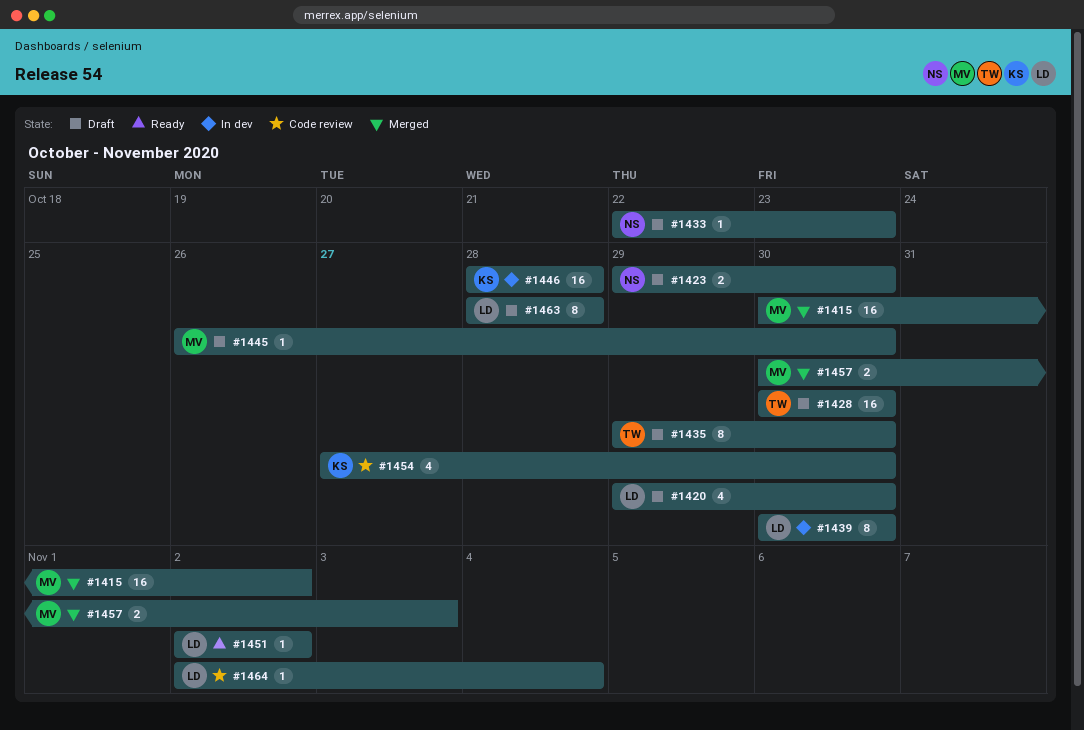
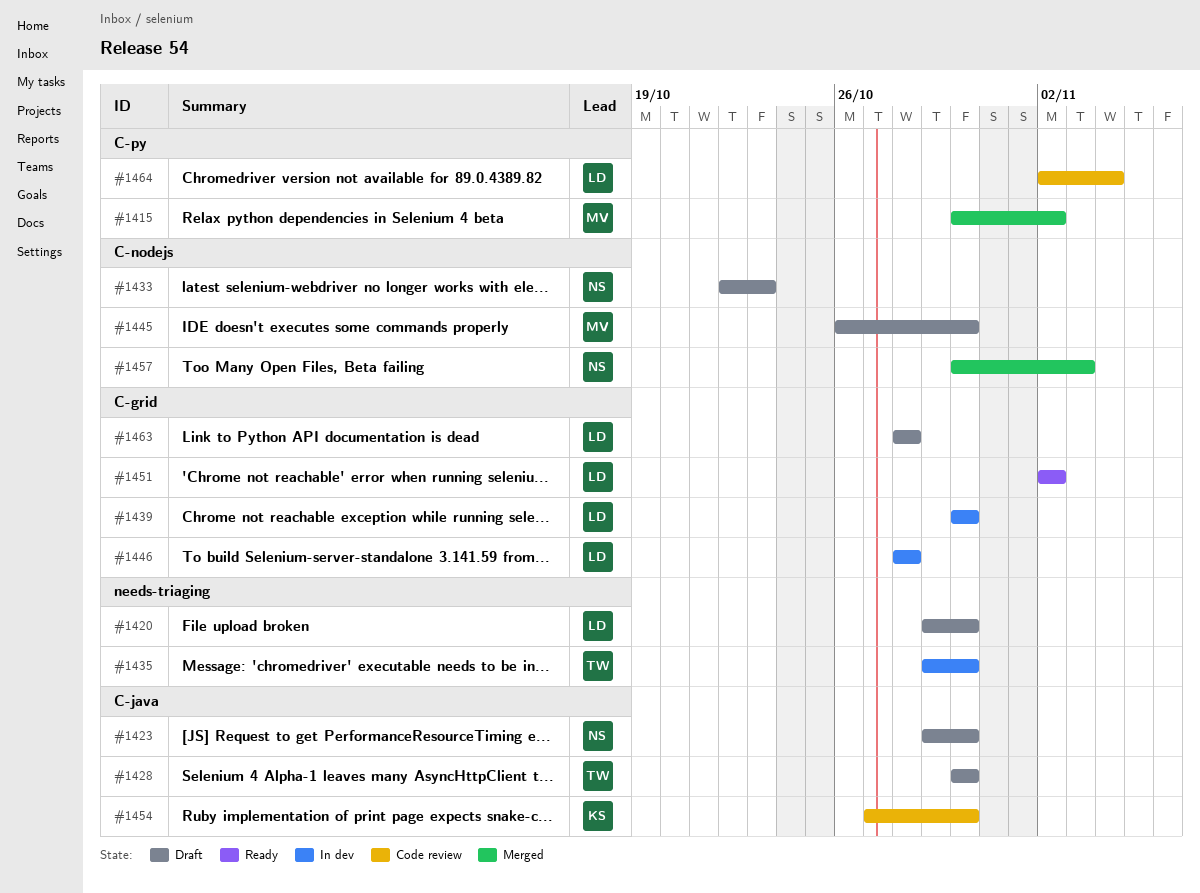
#1435, status: Draft -> In dev
#1446, owner: KS -> LD
#1457, owner: MV -> NS

